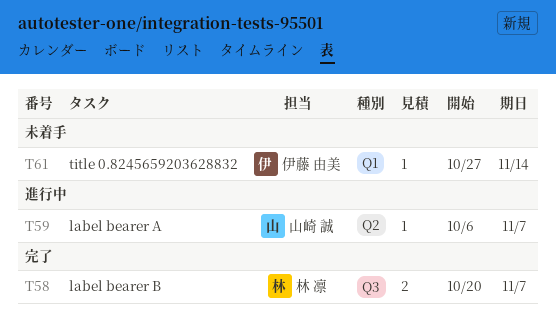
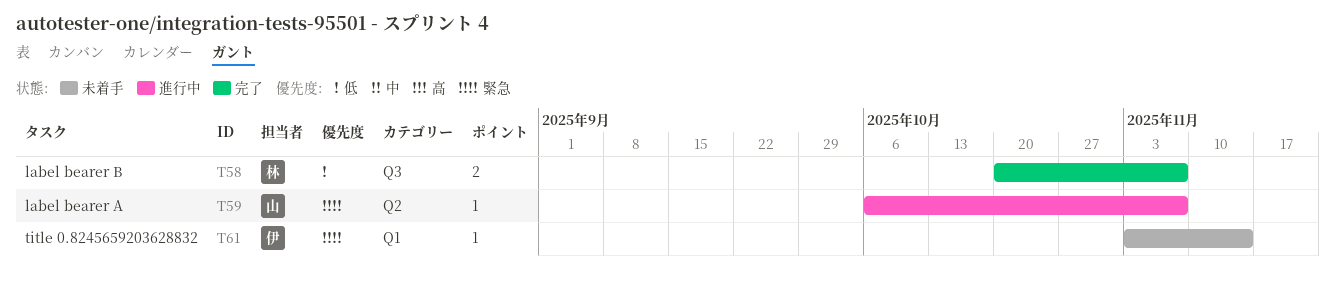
T61, start: Oct 27 -> Nov 3

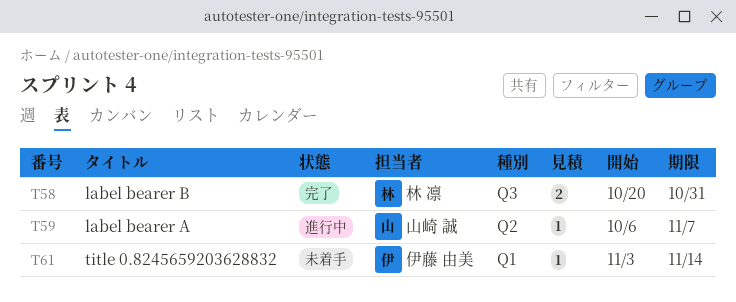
T58, due: Nov 7 -> Oct 31

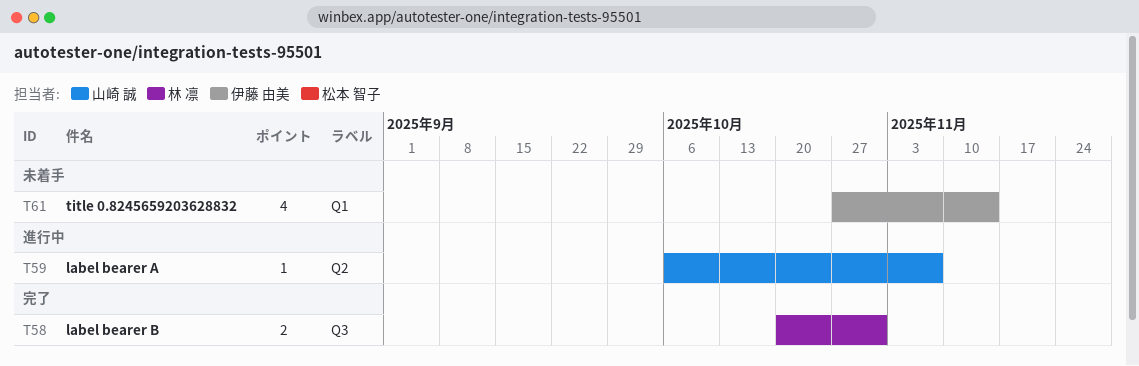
T61, estimate: 1 -> 4
T61, start: Nov 3 -> Oct 27

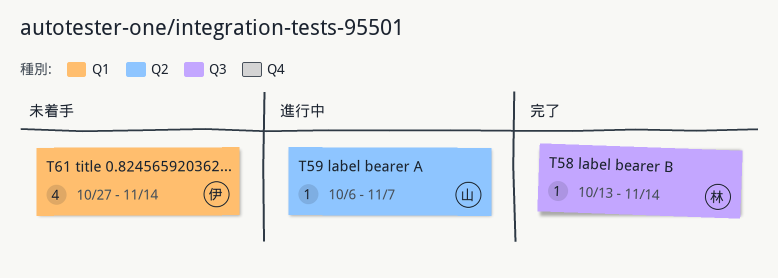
T58, estimate: 2 -> 1
T58, start: Oct 20 -> Oct 13
T58, due: Oct 31 -> Nov 14

